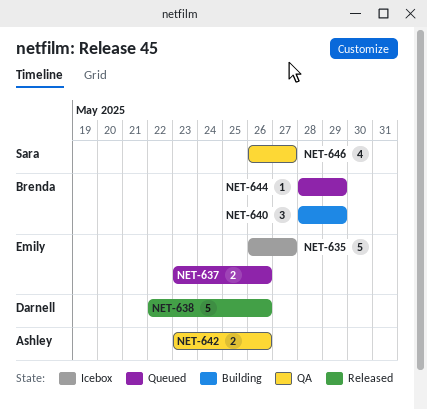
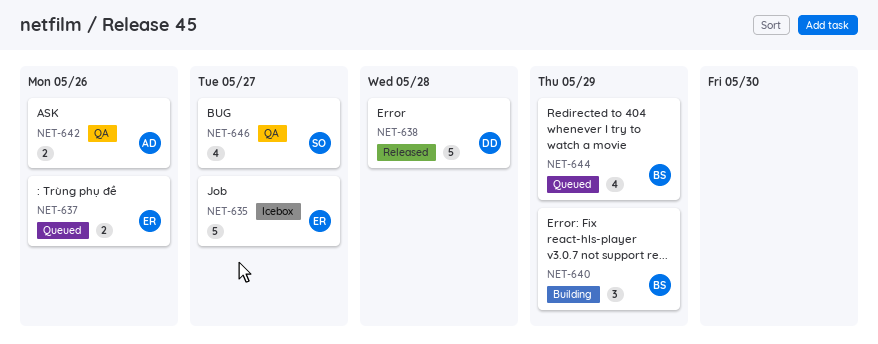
NET-638, due: May 26 -> May 28
NET-644, estimate: 1 -> 4

